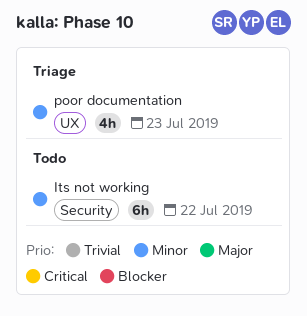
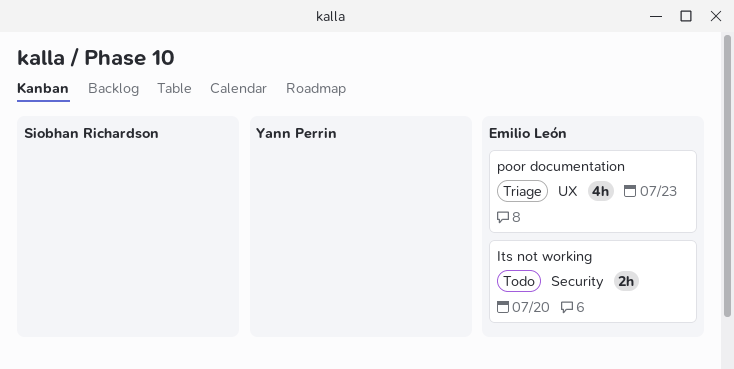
Its not working, estimate: 6h -> 2h
Its not working, due: Jul 22 -> Jul 20

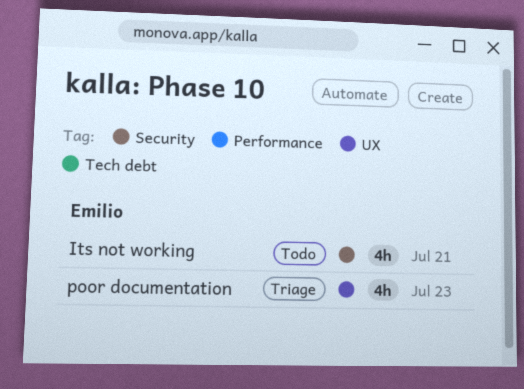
Its not working, estimate: 2h -> 4h
Its not working, due: Jul 20 -> Jul 21

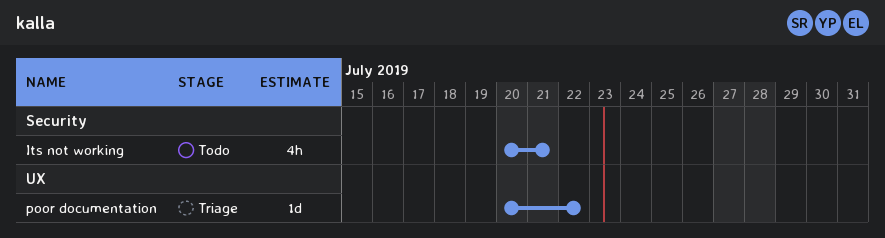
poor documentation, estimate: 4h -> 1d
poor documentation, due: Jul 23 -> Jul 22

